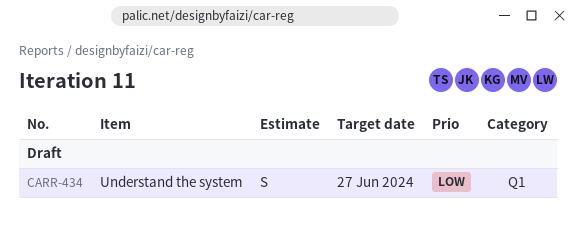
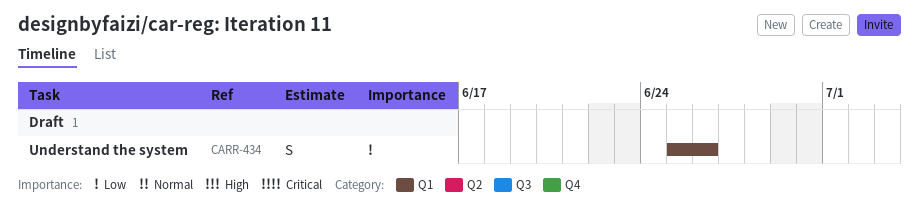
CARR-434, due: Jun 27 -> Jun 26

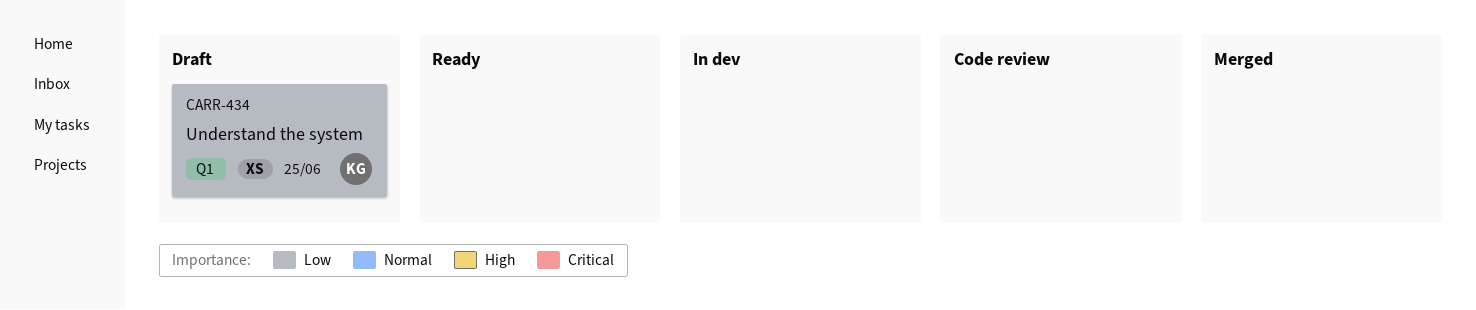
CARR-434, estimate: S -> XS
CARR-434, due: Jun 26 -> Jun 25

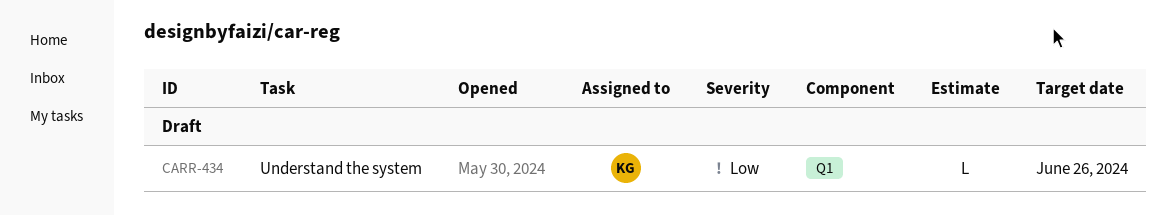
CARR-434, estimate: XS -> L
CARR-434, due: Jun 25 -> Jun 26

